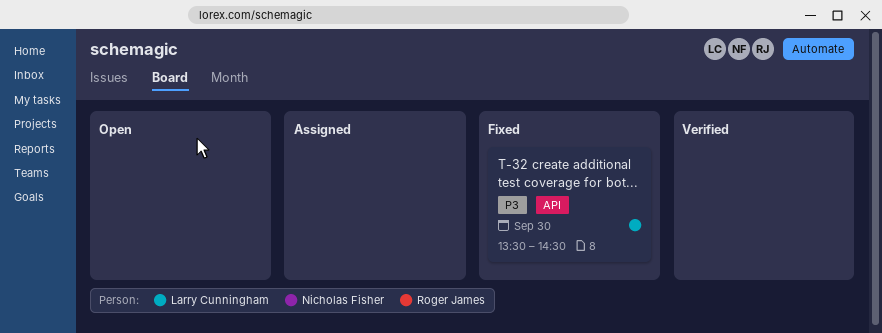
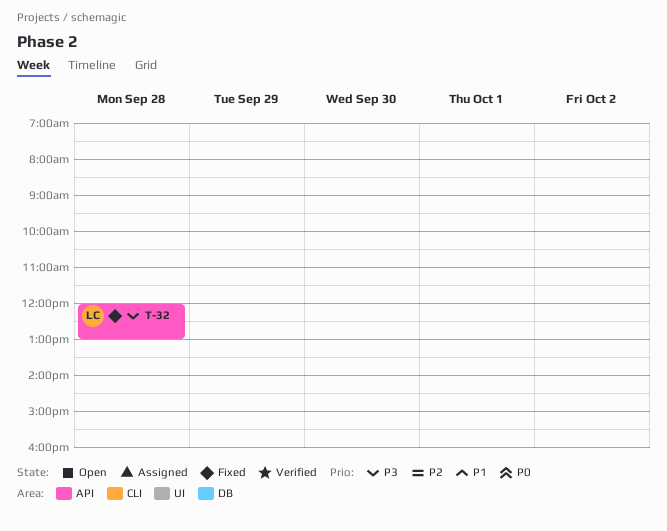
T-32, day: Sep 30 -> Sep 28
T-32, begins: 13:30 -> 12:00
T-32, ends: 14:30 -> 13:00

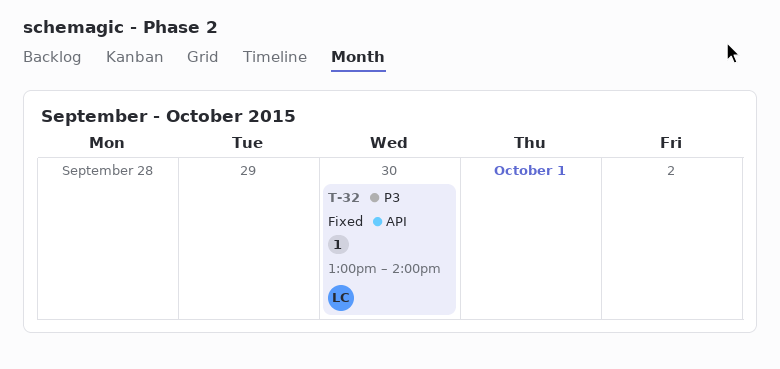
T-32, day: Sep 28 -> Sep 30
T-32, begins: 12:00 -> 13:00
T-32, ends: 13:00 -> 14:00

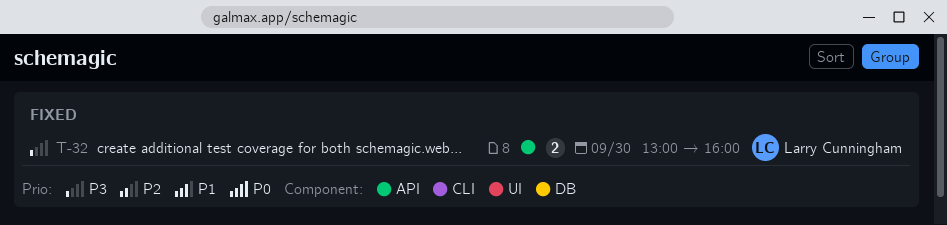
T-32, estimate: 1 -> 2
T-32, ends: 14:00 -> 16:00

